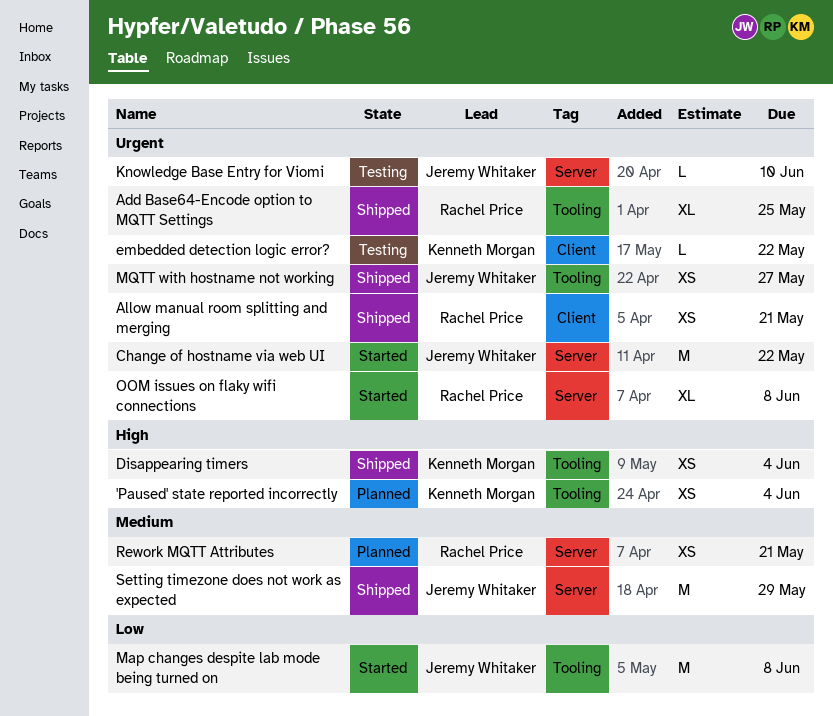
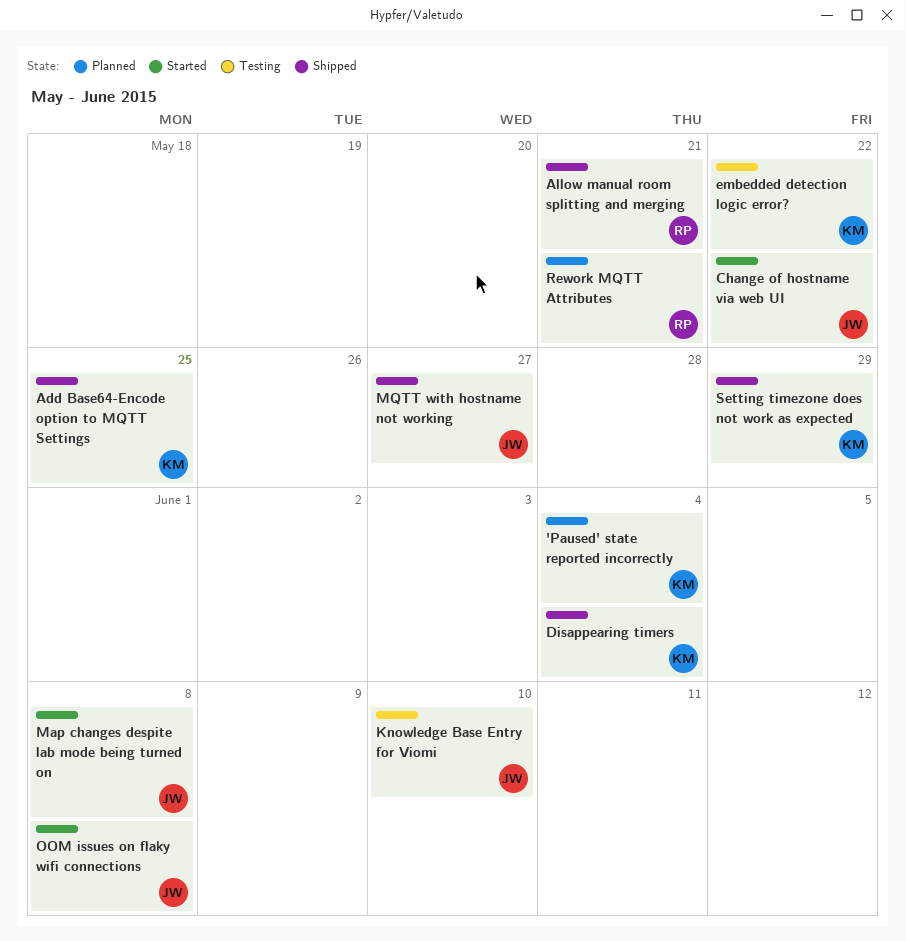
Add Base64-Encode option to MQTT Settings, owner: Rachel Price -> Kenneth Morgan
OOM issues on flaky wifi connections, owner: Rachel Price -> Jeremy Whitaker
Setting timezone does not work as expected, owner: Jeremy Whitaker -> Kenneth Morgan

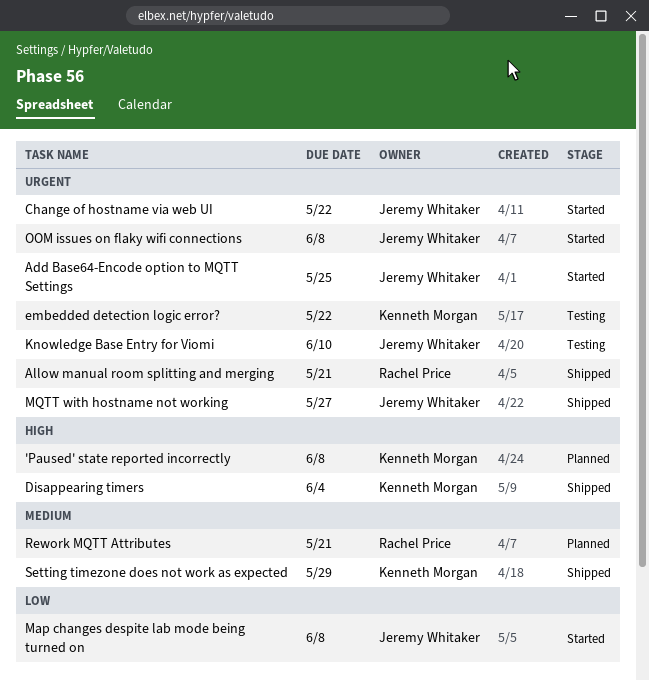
'Paused' state reported incorrectly, due: Jun 4 -> Jun 8
Add Base64-Encode option to MQTT Settings, status: Shipped -> Started
Add Base64-Encode option to MQTT Settings, owner: Kenneth Morgan -> Jeremy Whitaker

